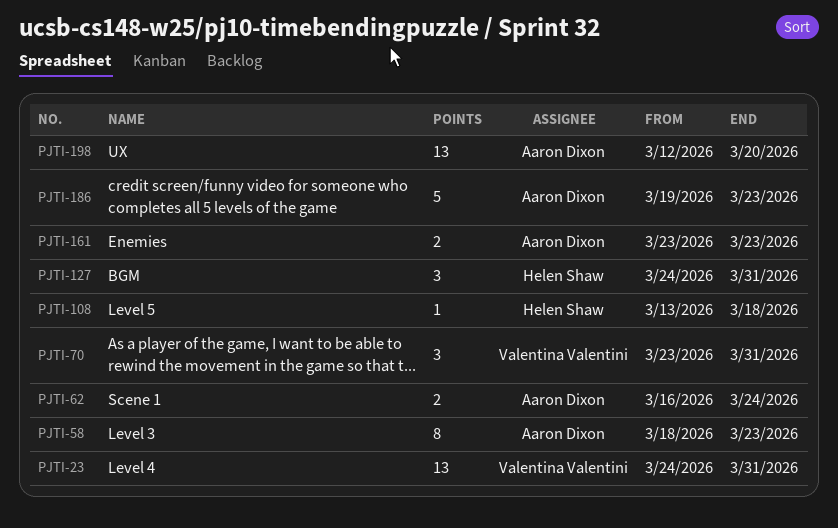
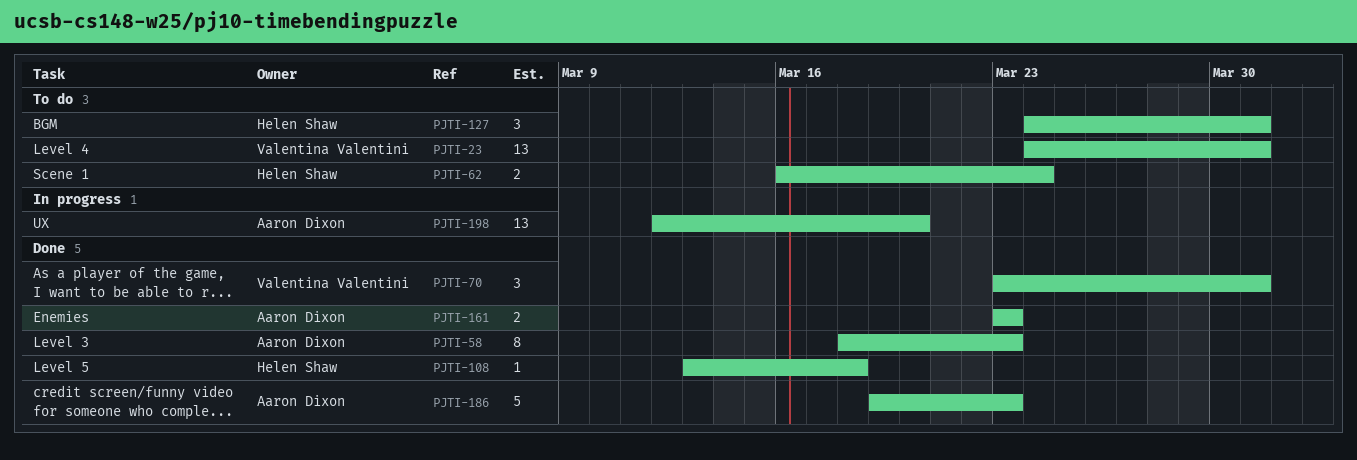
PJTI-62, owner: Aaron Dixon -> Helen Shaw

